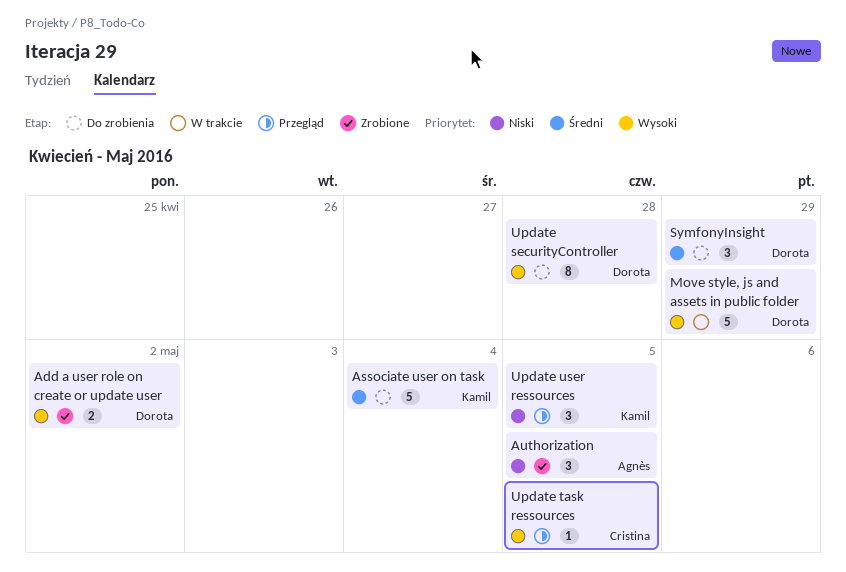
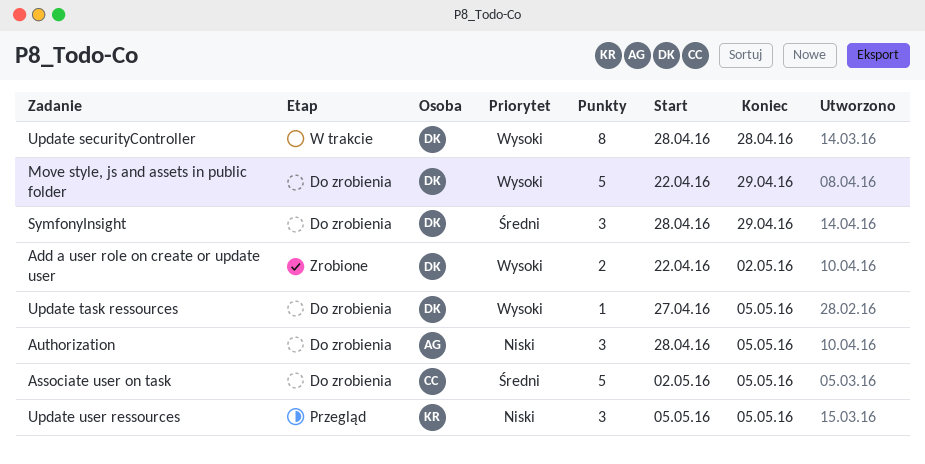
Associate user on task, owner: Kamil -> Cristina
Associate user on task, due: May 4 -> May 5
Authorization, status: Zrobione -> Do zrobienia
Move style, js and assets in public folder, status: W trakcie -> Do zrobienia
Update securityController, status: Do zrobienia -> W trakcie
Update task ressources, status: Przegląd -> Do zrobienia
Update task ressources, owner: Cristina -> Dorota

